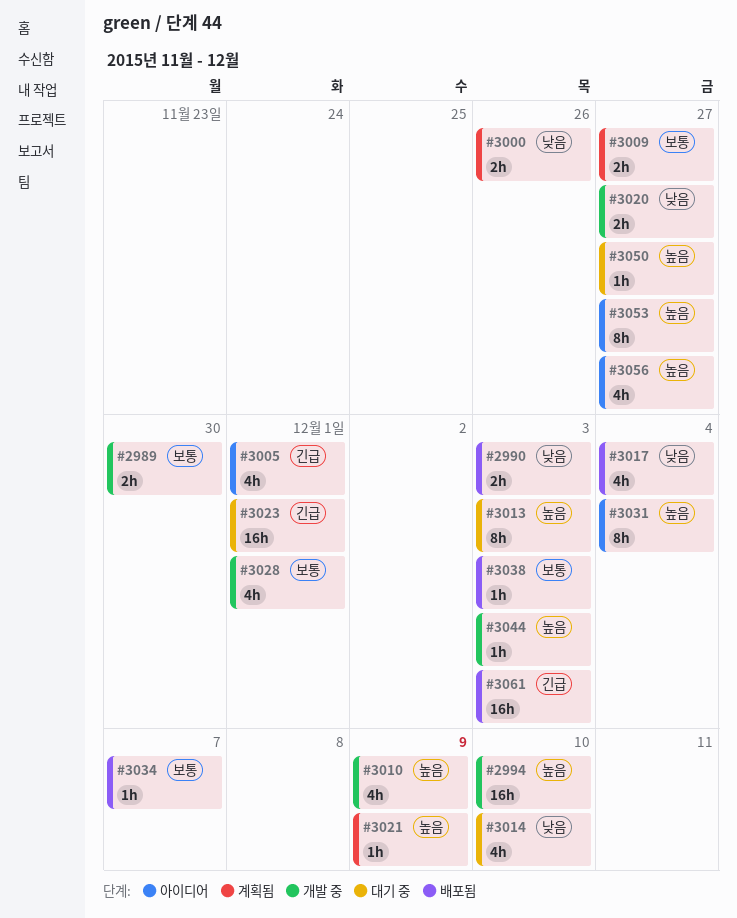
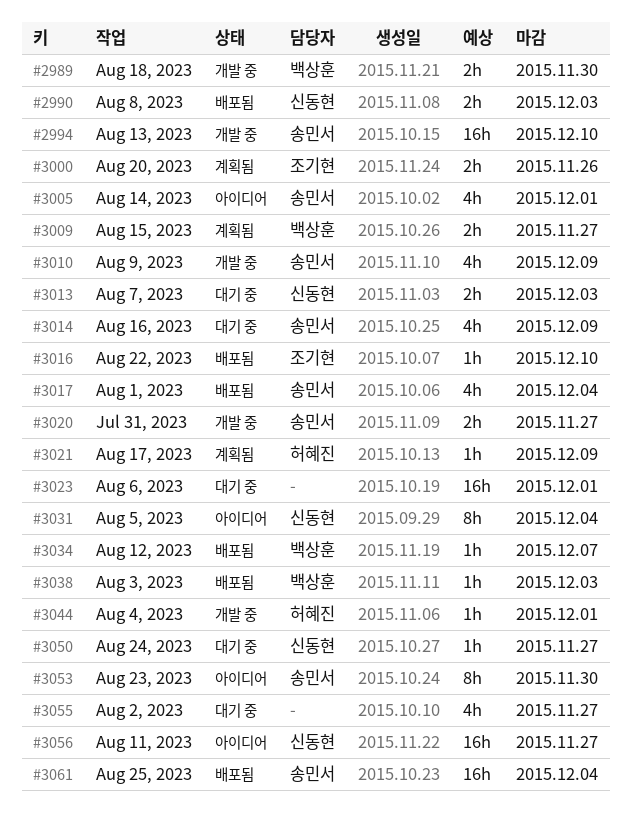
#3013, estimate: 8h -> 2h
#3014, due: Dec 10 -> Dec 9
#3016: none -> present
#3028: present -> none
#3044, due: Dec 3 -> Dec 1
#3053, due: Nov 27 -> Nov 30
#3055: none -> present
#3056, estimate: 4h -> 16h
#3061, due: Dec 3 -> Dec 4

